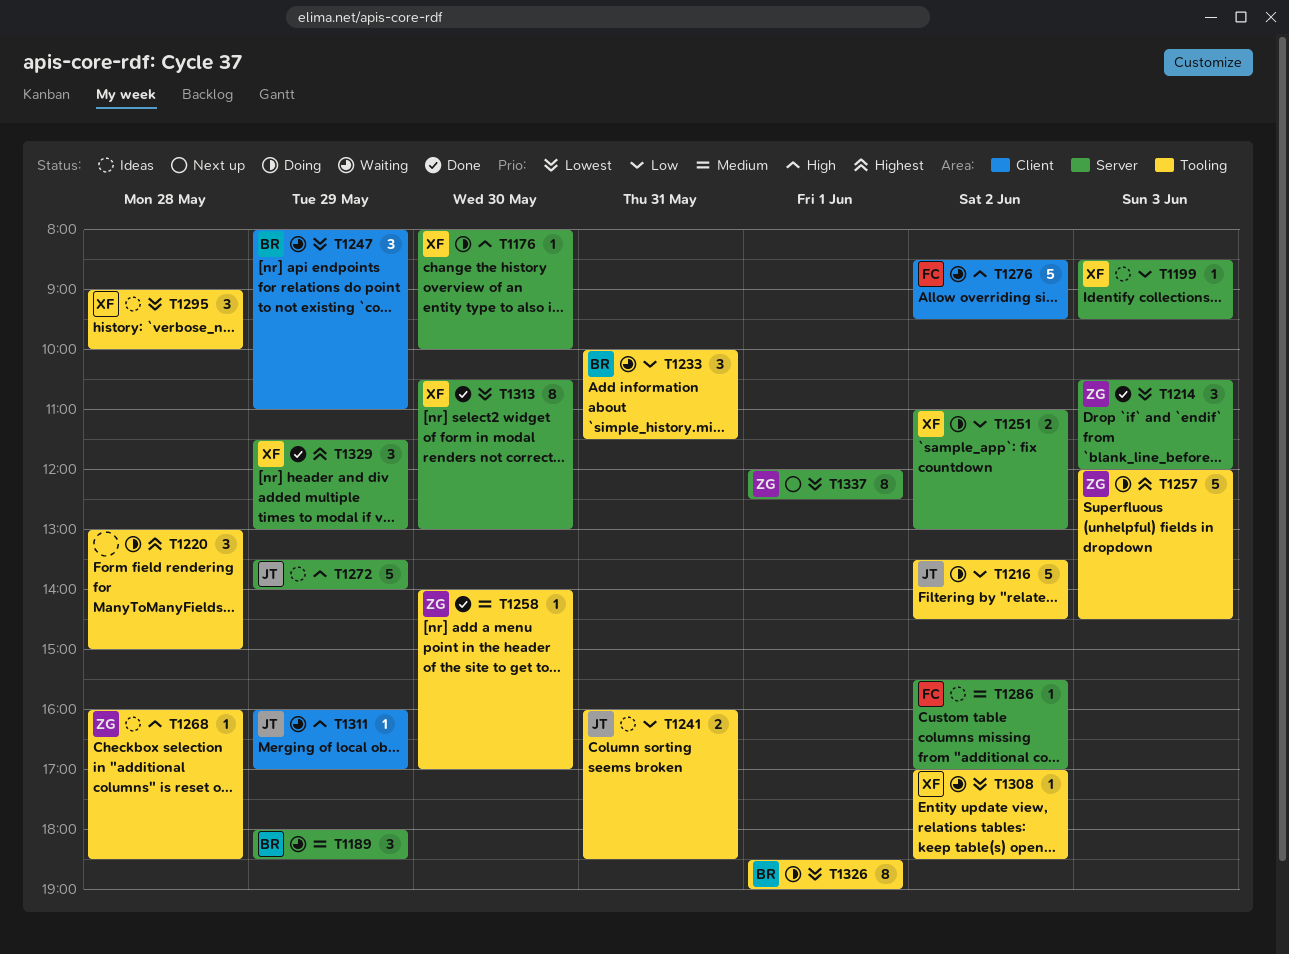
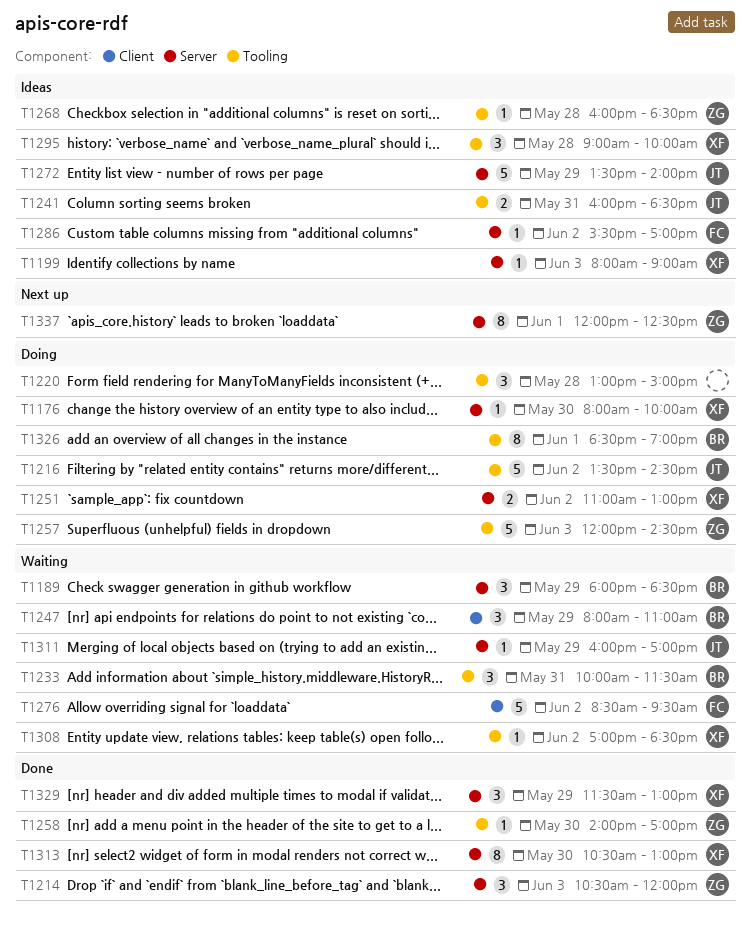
T1199, begins: 08:30 -> 08:00
T1199, ends: 09:30 -> 09:00
T1311, label: Client -> Server

